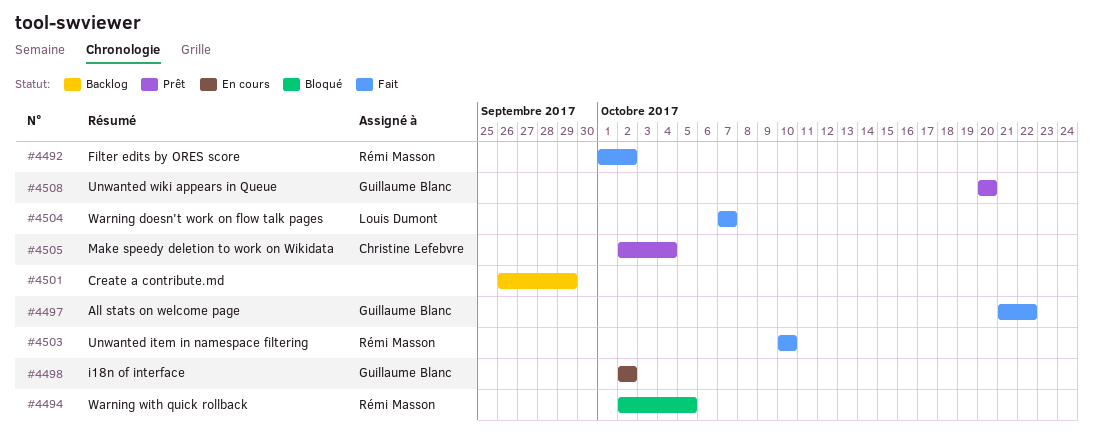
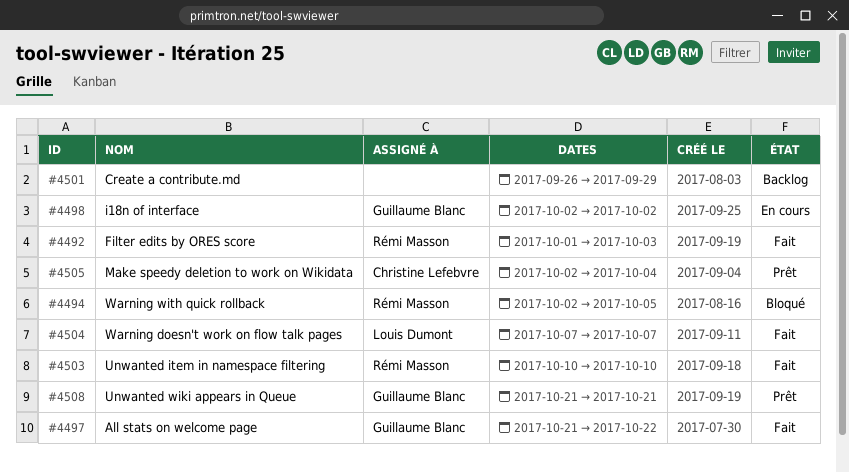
#4492, due: Oct 2 -> Oct 3
#4508, start: Oct 20 -> Oct 21
#4508, due: Oct 20 -> Oct 21

